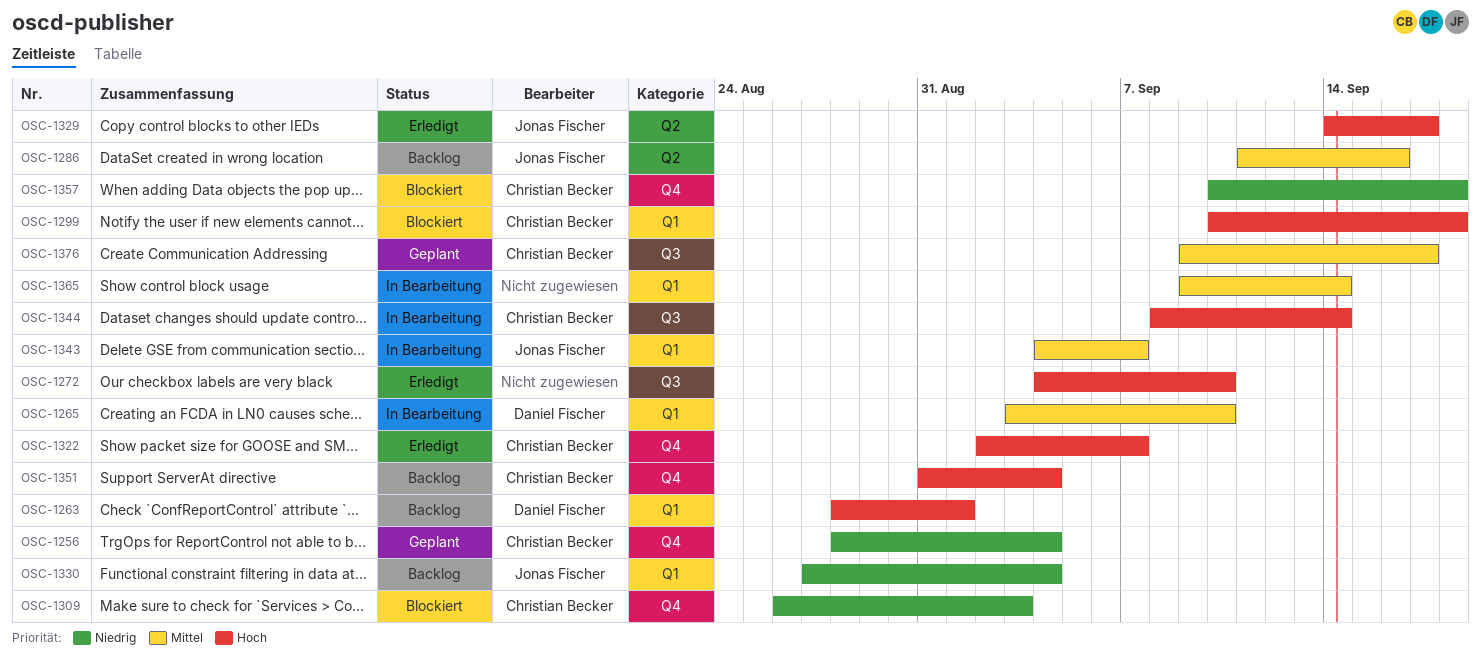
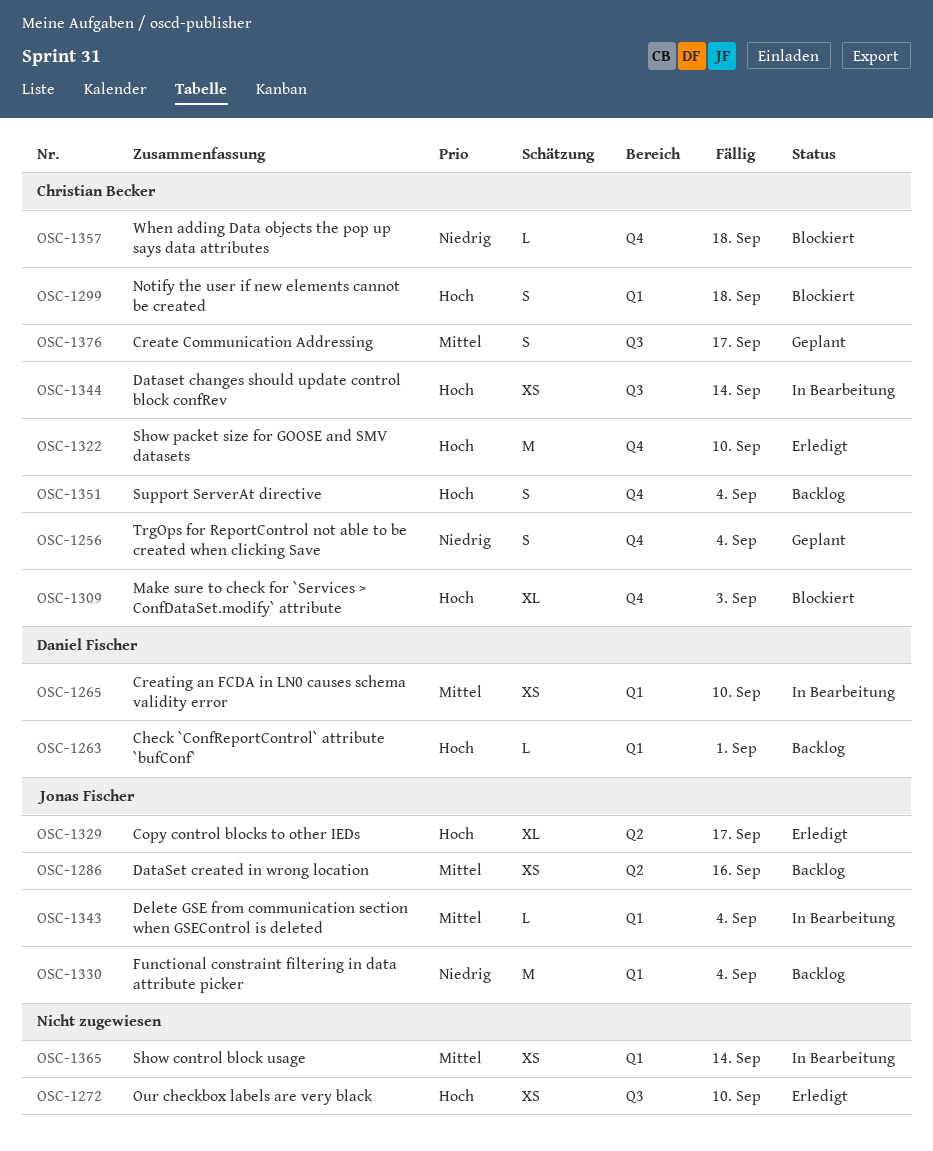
OSC-1309, priority: Niedrig -> Hoch
OSC-1322, due: Sep 7 -> Sep 10
OSC-1343, due: Sep 7 -> Sep 4

